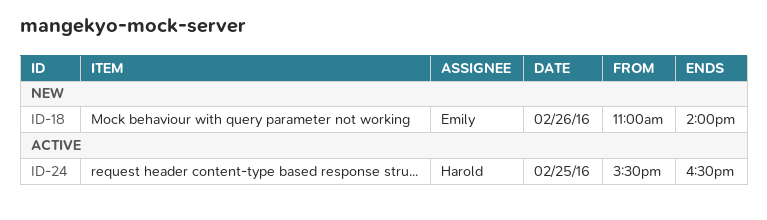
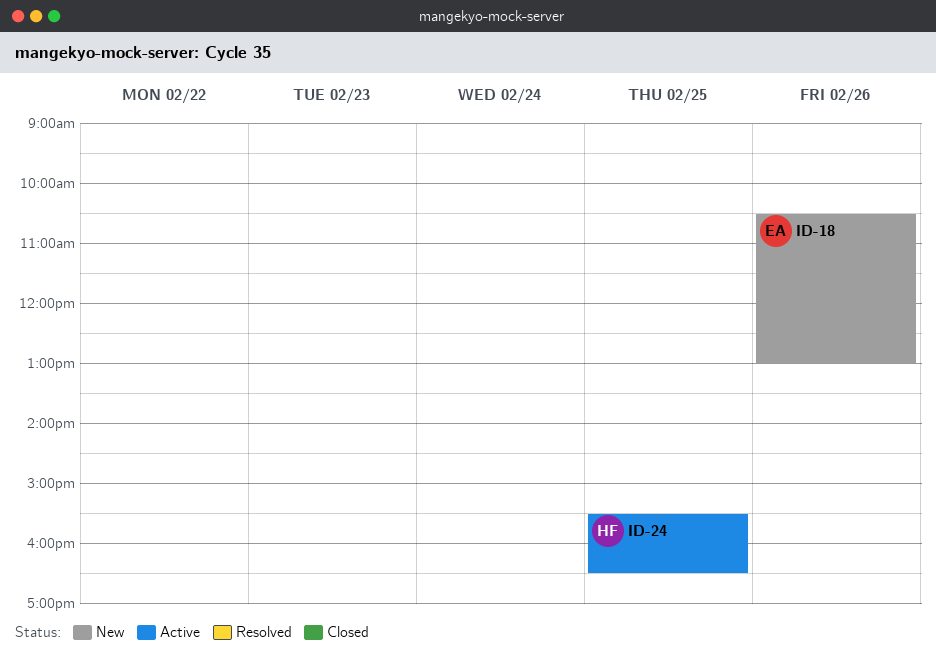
ID-18, begins: 11:00 -> 10:30
ID-18, ends: 14:00 -> 13:00

